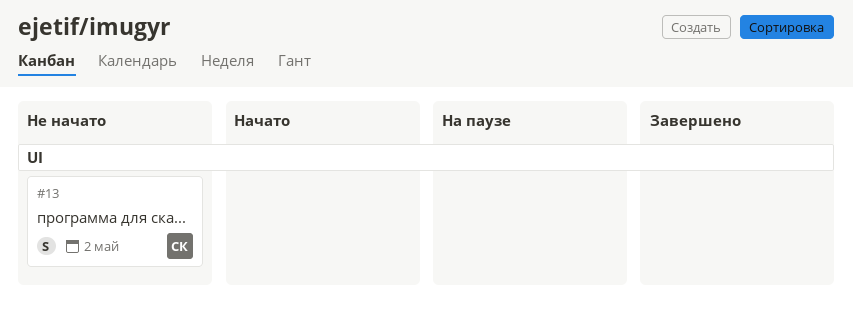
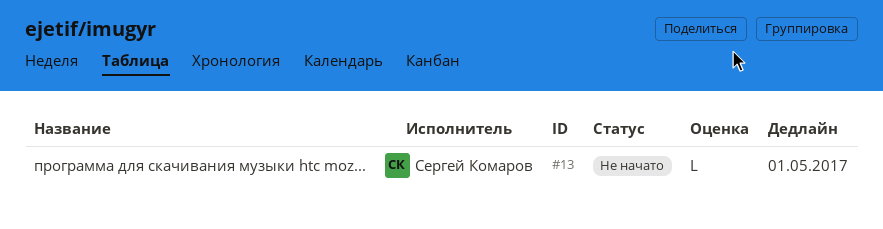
#13, estimate: S -> L
#13, due: May 2 -> May 1

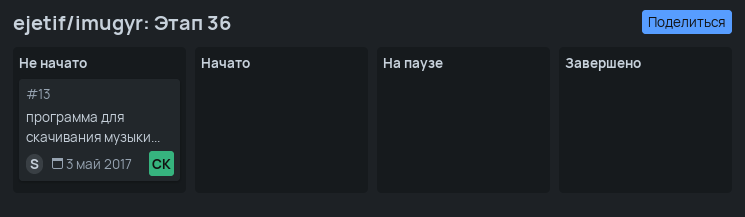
#13, estimate: L -> S
#13, due: May 1 -> May 3

